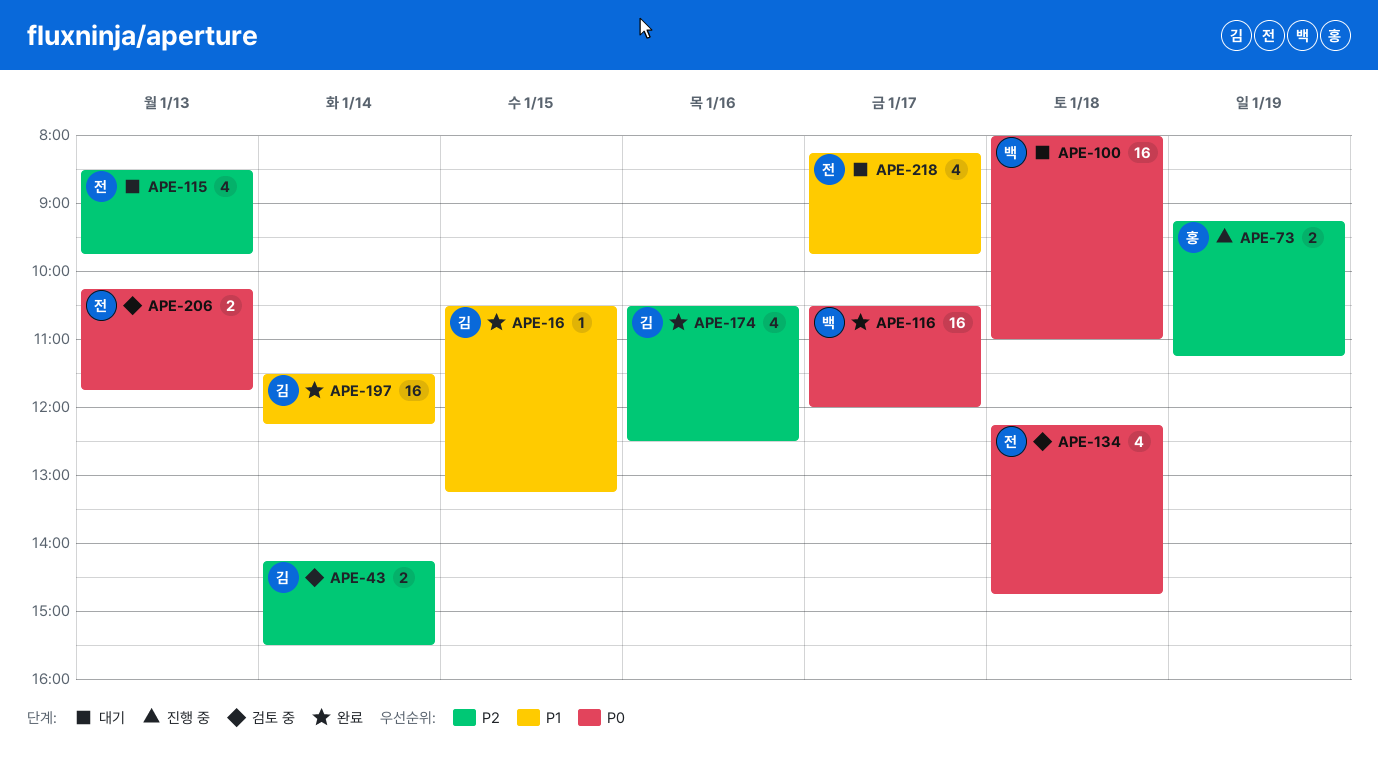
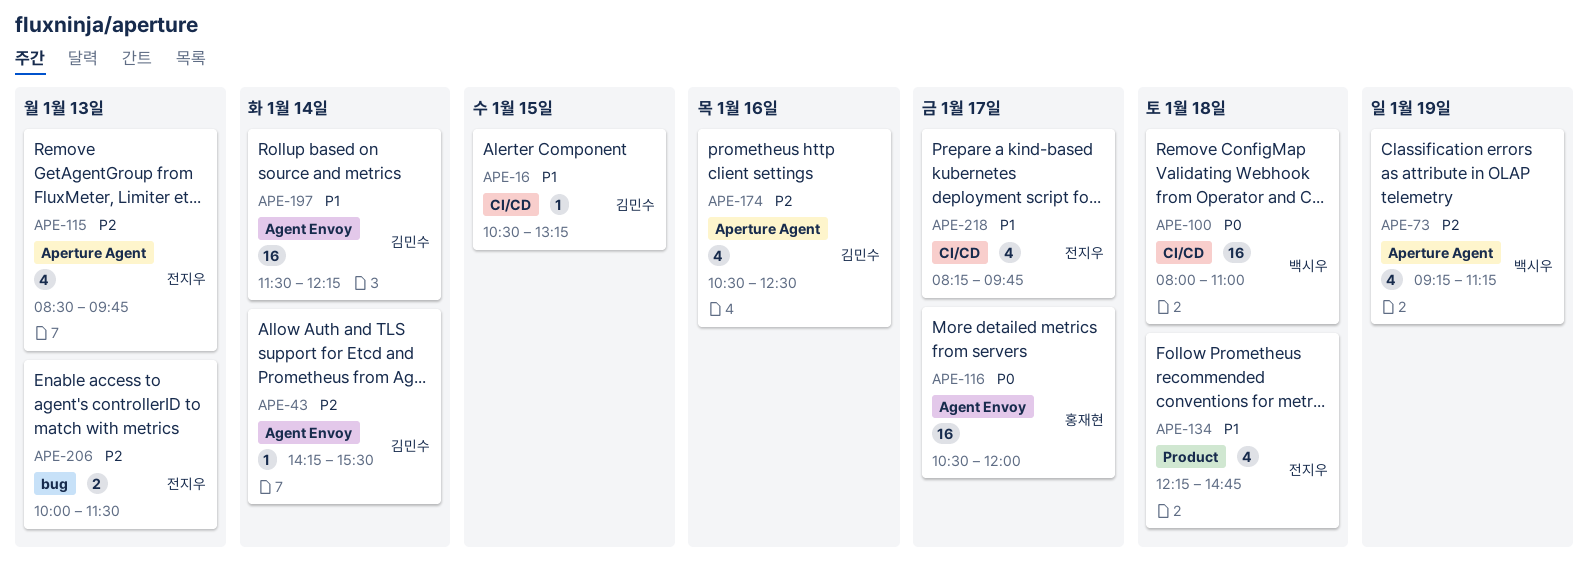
APE-43, estimate: 2 -> 1
APE-73, owner: 홍재현 -> 백시우
APE-73, estimate: 2 -> 4
APE-116, owner: 백시우 -> 홍재현
APE-134, priority: P0 -> P1
APE-206, priority: P0 -> P2
APE-206, begins: 10:15 -> 10:00
APE-206, ends: 11:45 -> 11:30

